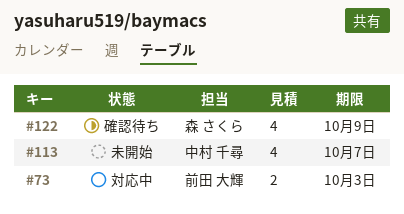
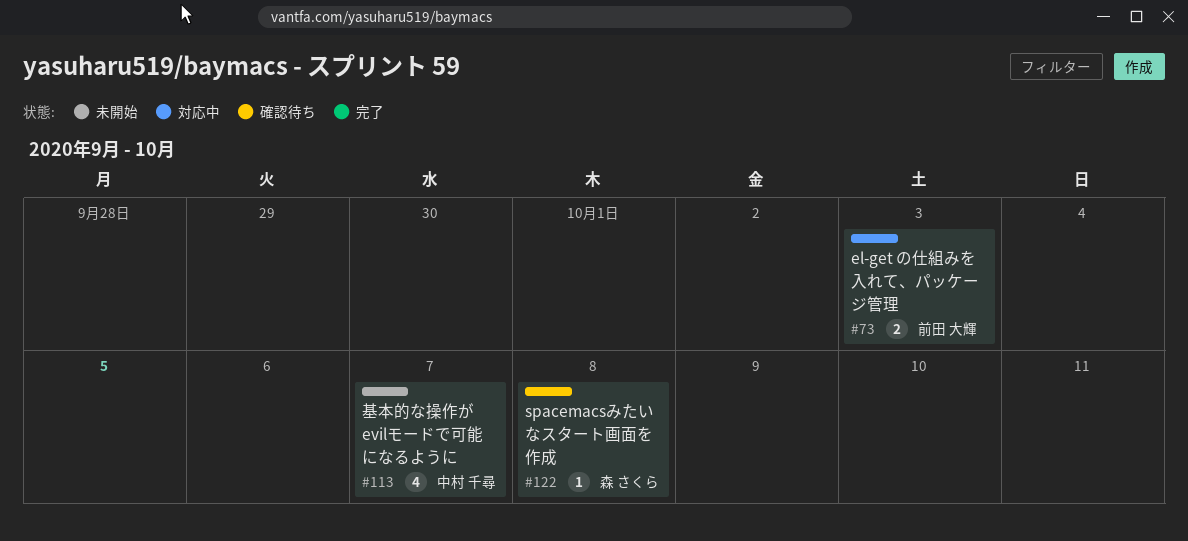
#122, estimate: 4 -> 1
#122, due: Oct 9 -> Oct 8

